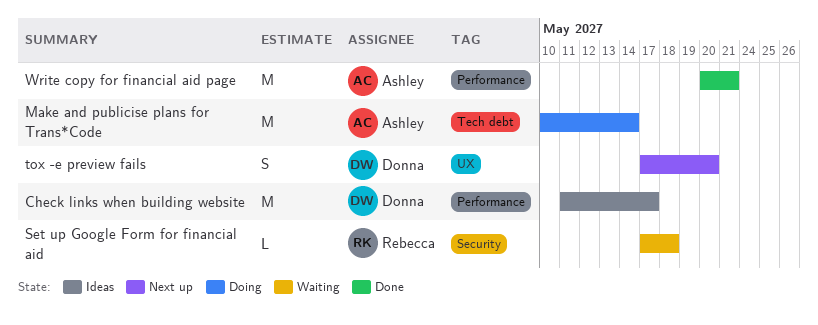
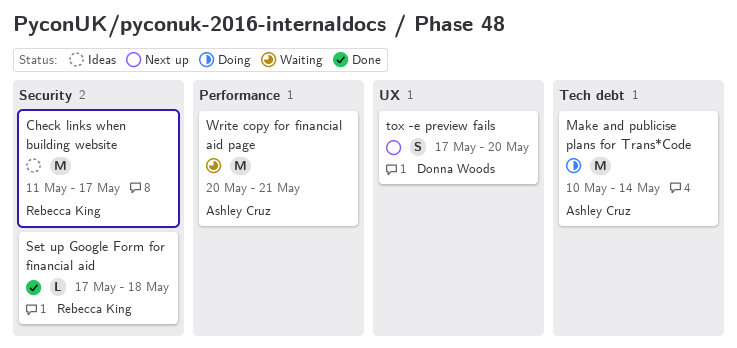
Check links when building website, owner: Donna Woods -> Rebecca King
Check links when building website, label: Performance -> Security
Set up Google Form for financial aid, status: Waiting -> Done
Write copy for financial aid page, status: Done -> Waiting

